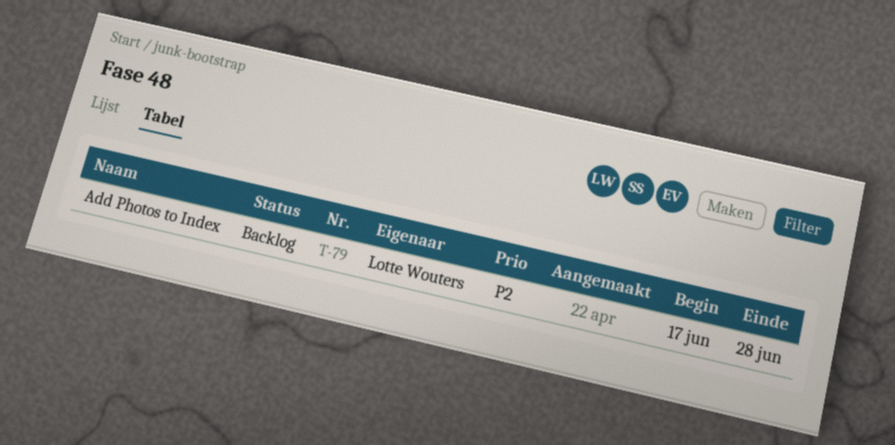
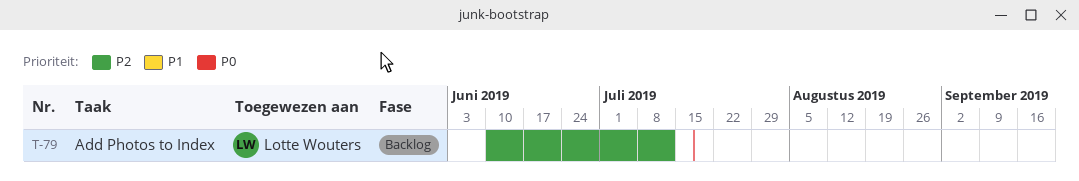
T-79, start: Jun 17 -> Jun 10
T-79, due: Jun 28 -> Jul 12

